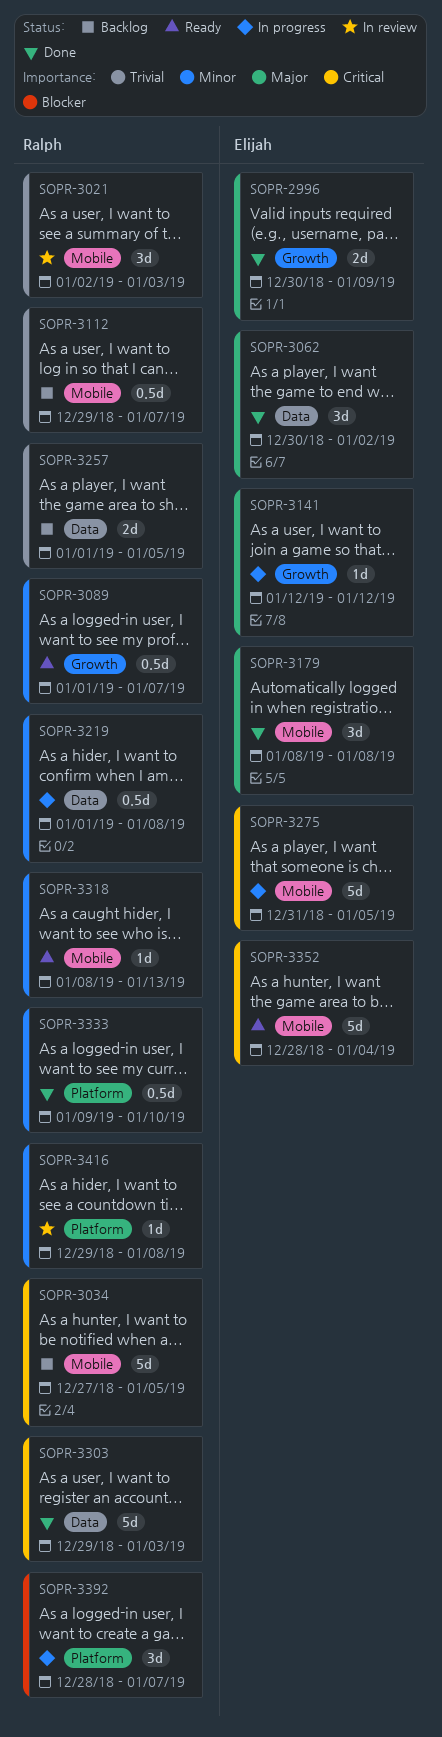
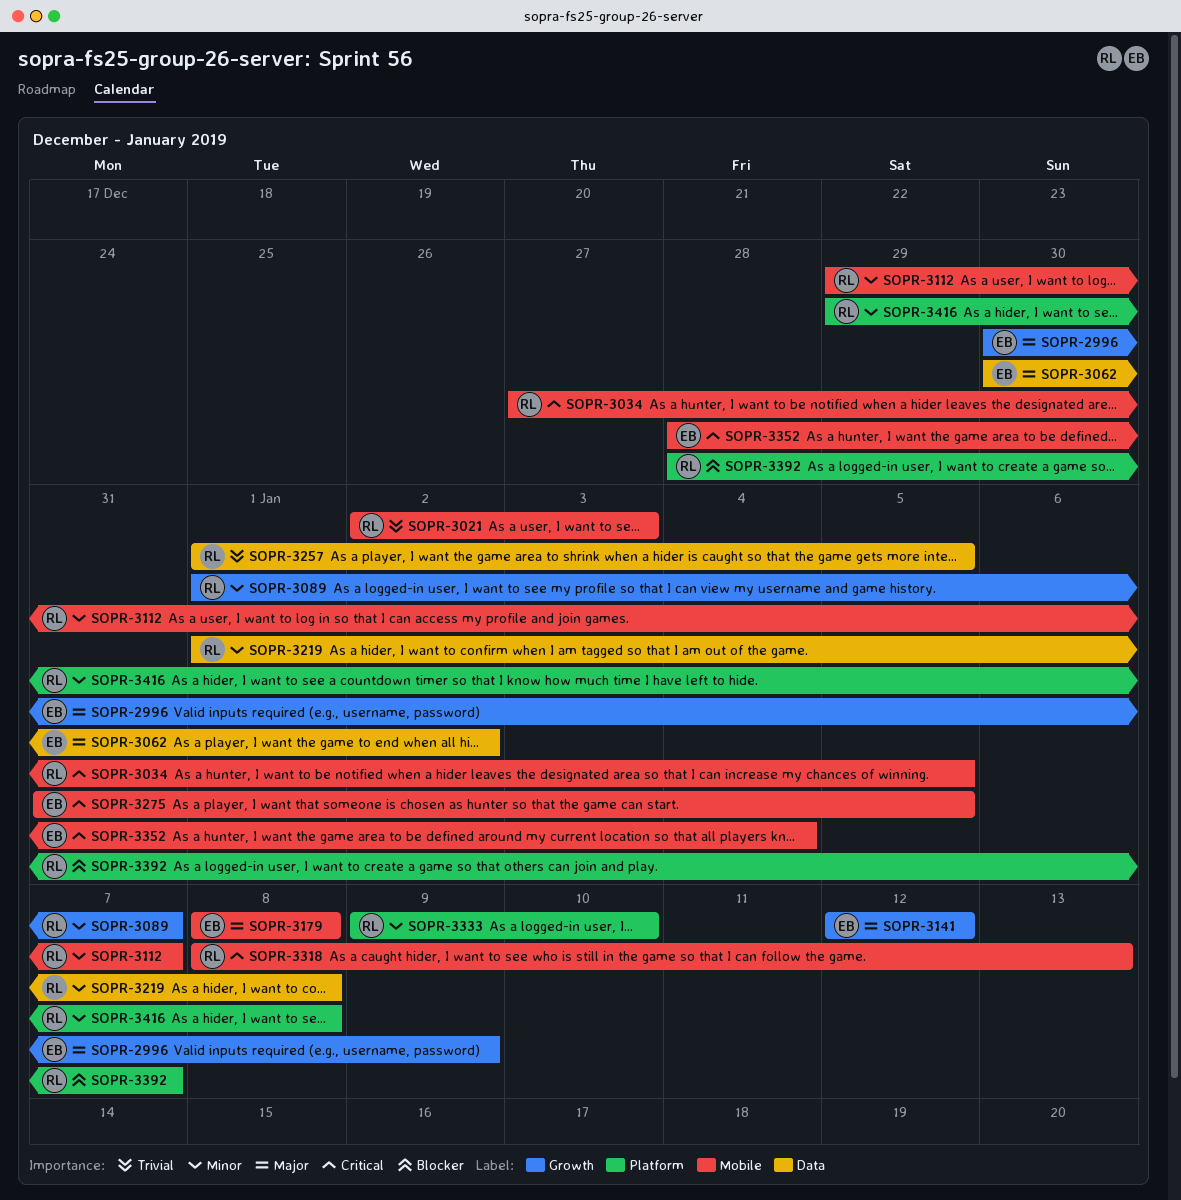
SOPR-3112, priority: Trivial -> Minor
SOPR-3303: present -> none
SOPR-3318, priority: Minor -> Critical

